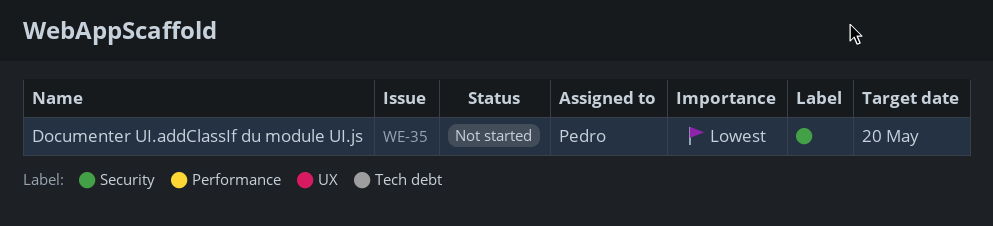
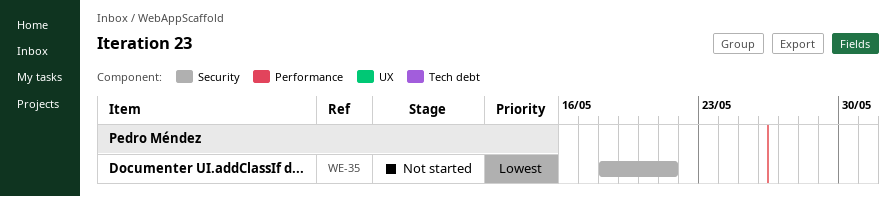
WE-35, due: May 20 -> May 21

